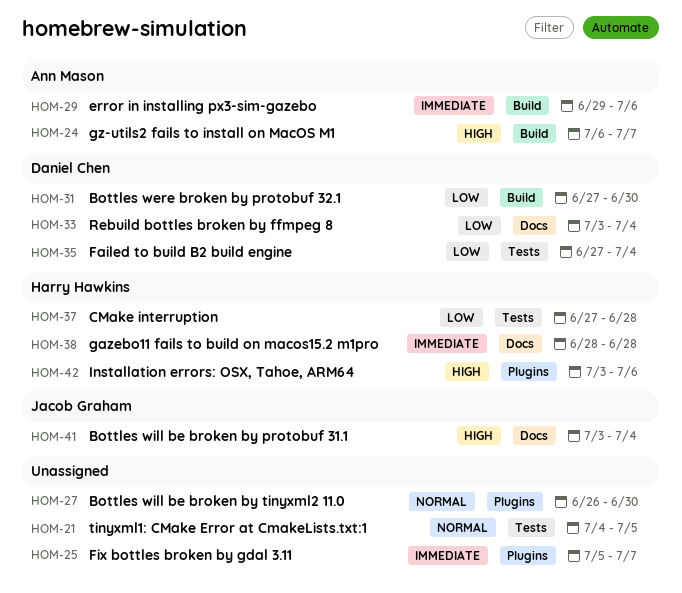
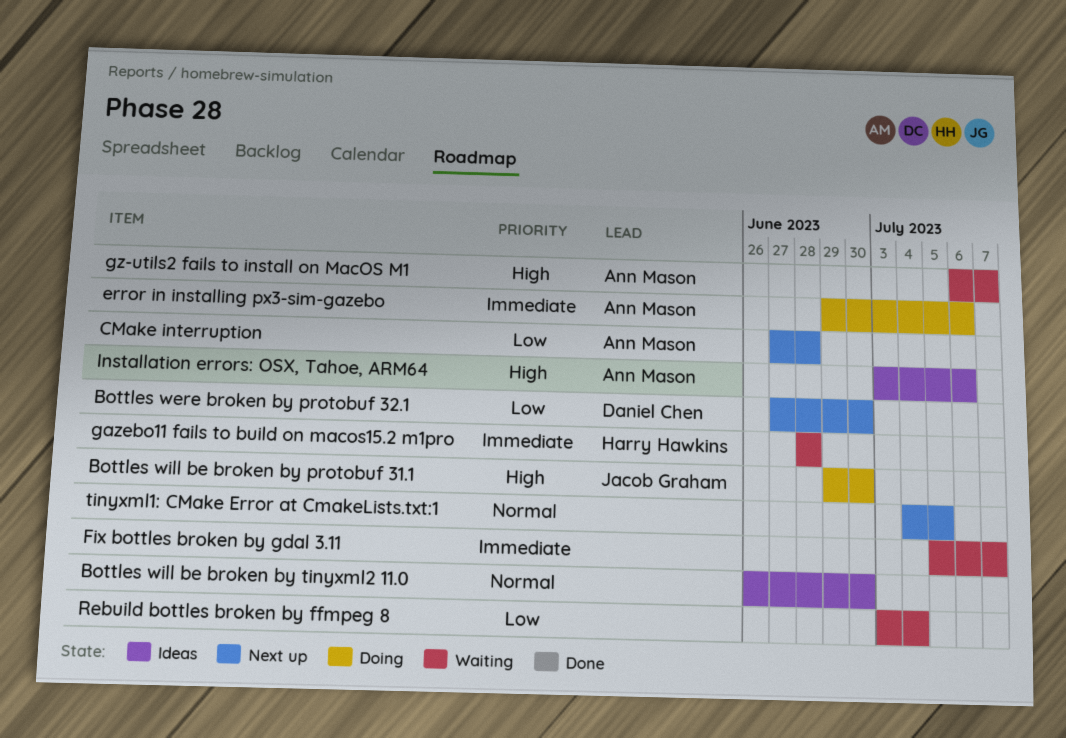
Bottles will be broken by protobuf 31.1, start: Jul 3 -> Jun 29
Bottles will be broken by protobuf 31.1, due: Jul 4 -> Jun 30
CMake interruption, owner: Harry Hawkins -> Ann Mason
Failed to build B2 build engine: present -> none
Installation errors: OSX, Tahoe, ARM64, owner: Harry Hawkins -> Ann Mason
Rebuild bottles broken by ffmpeg 8, owner: Daniel Chen -> none

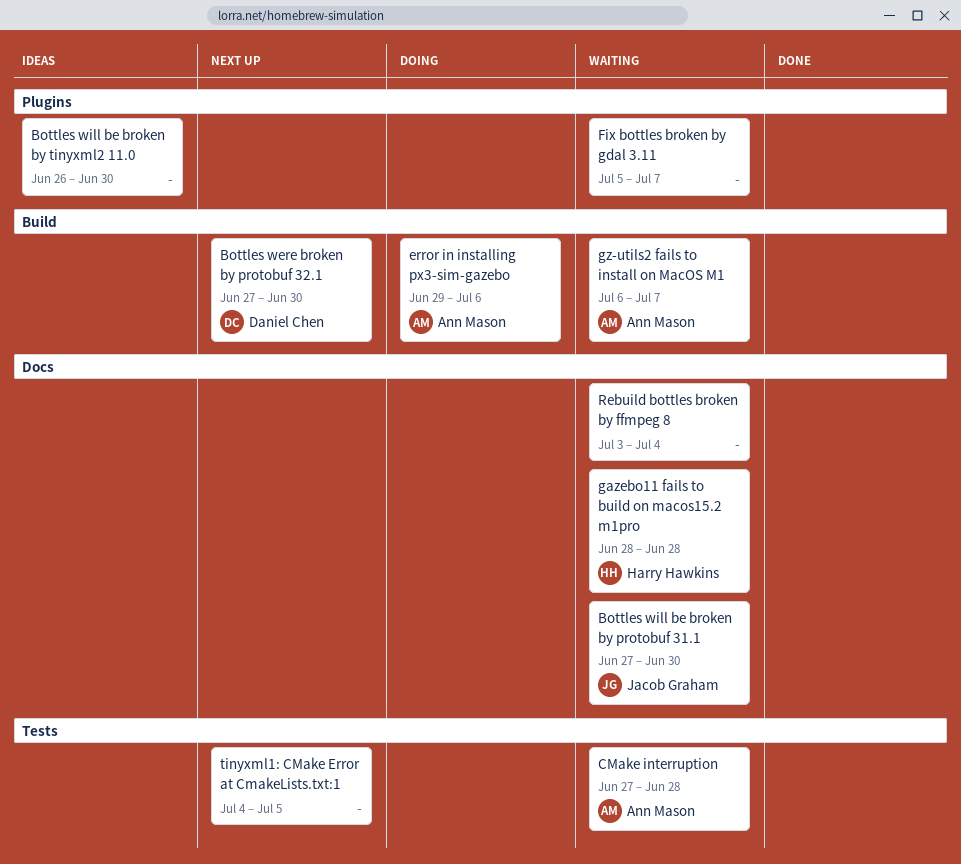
Bottles will be broken by protobuf 31.1, status: Doing -> Waiting
Bottles will be broken by protobuf 31.1, start: Jun 29 -> Jun 27
CMake interruption, status: Next up -> Waiting
Installation errors: OSX, Tahoe, ARM64: present -> none

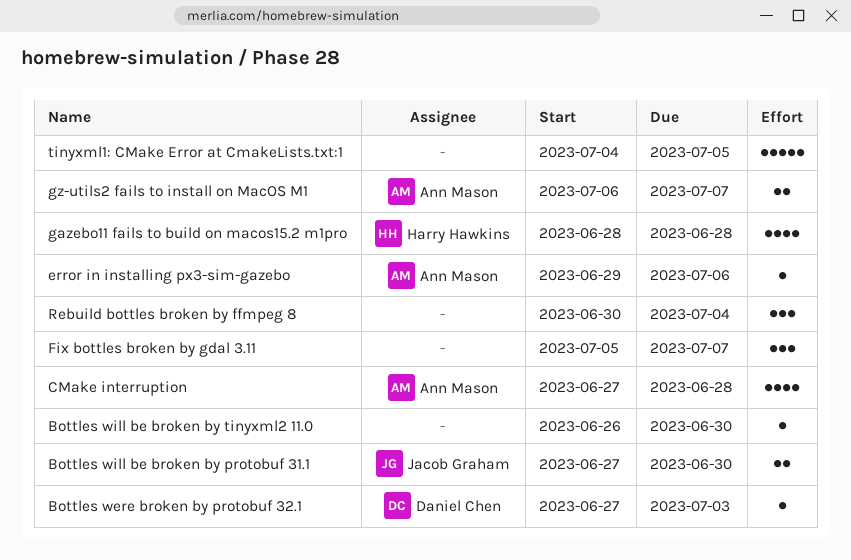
Bottles were broken by protobuf 32.1, due: Jun 30 -> Jul 3
Rebuild bottles broken by ffmpeg 8, start: Jul 3 -> Jun 30

